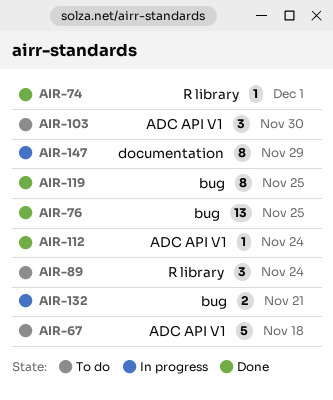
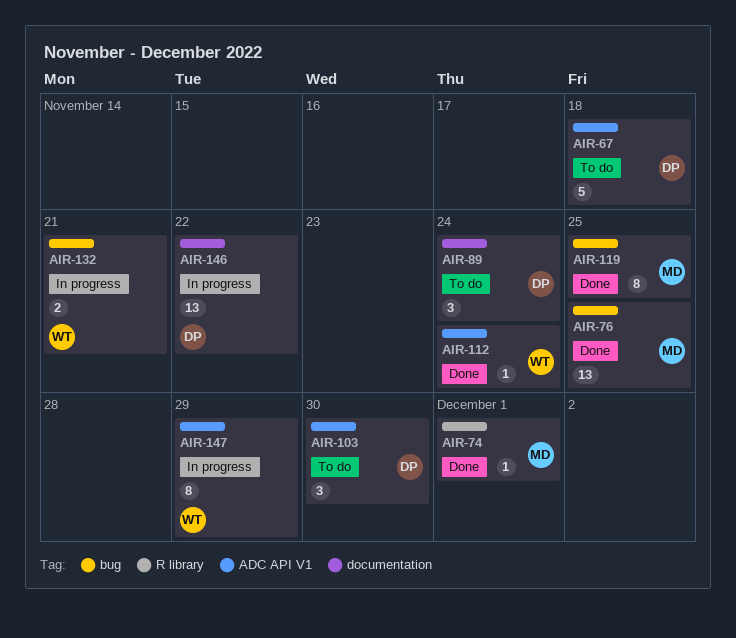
AIR-89, label: R library -> documentation
AIR-146: none -> present
AIR-147, label: documentation -> ADC API V1

